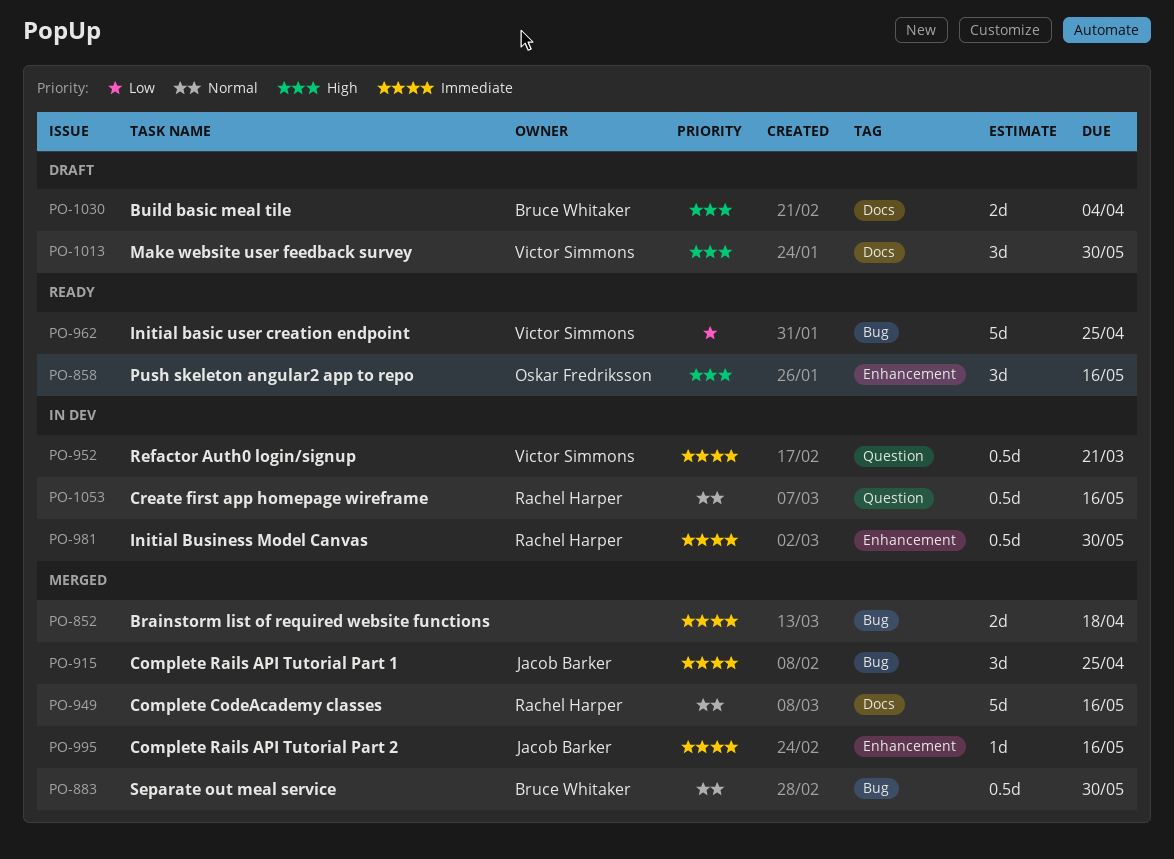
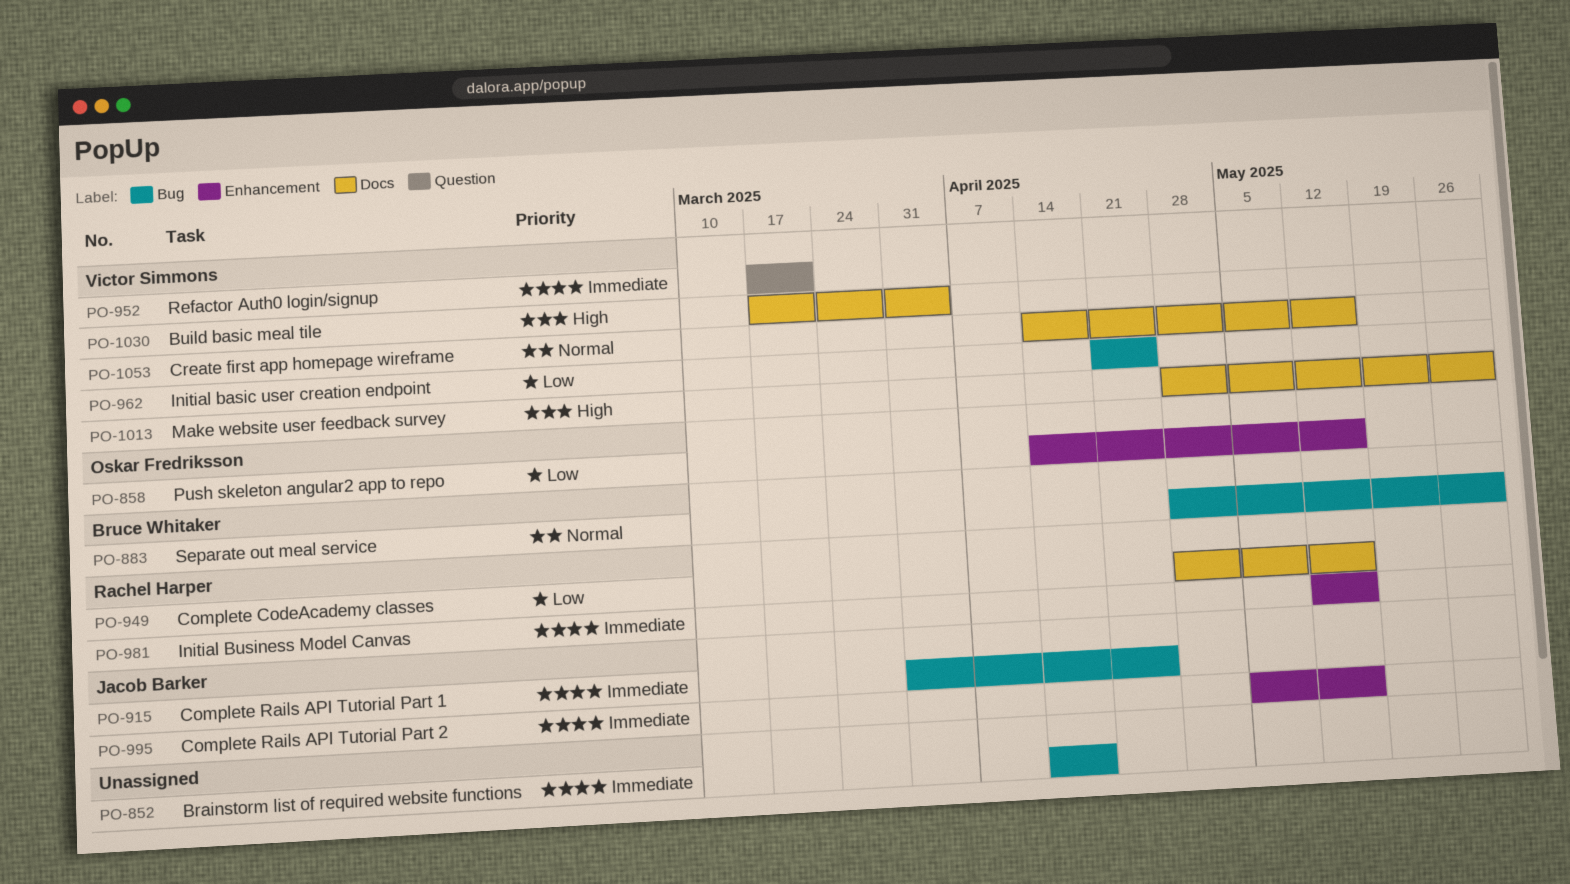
PO-858, priority: High -> Low
PO-949, priority: Normal -> Low
PO-981, due: May 30 -> May 16
PO-1030, owner: Bruce Whitaker -> Victor Simmons
PO-1053, owner: Rachel Harper -> Victor Simmons
PO-1053, label: Question -> Docs

